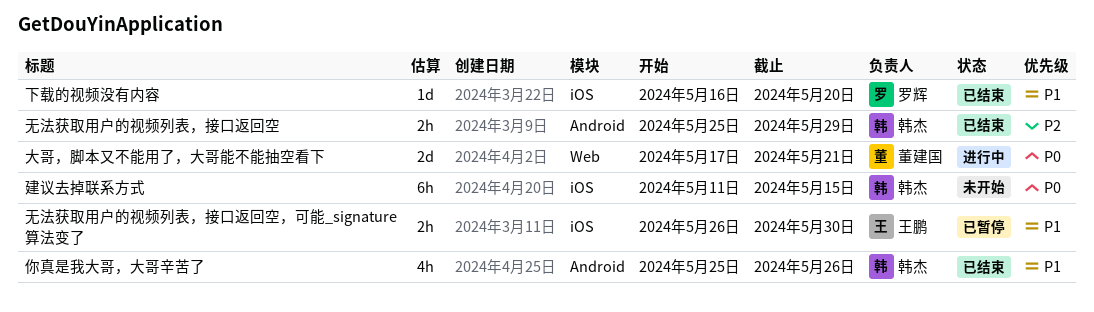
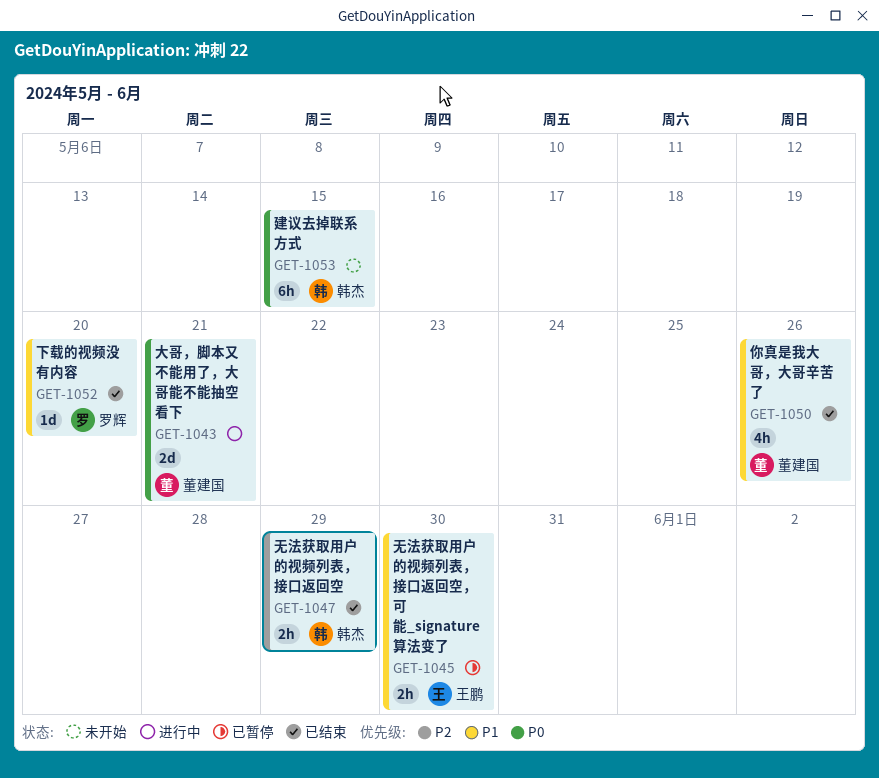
你真是我大哥，大哥辛苦了, owner: 韩杰 -> 董建国

